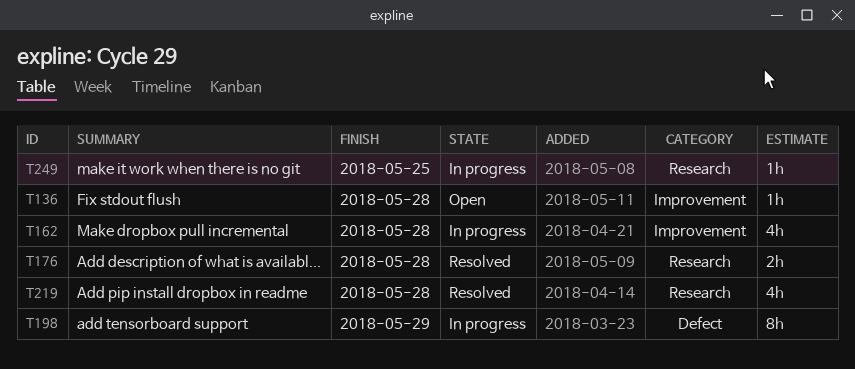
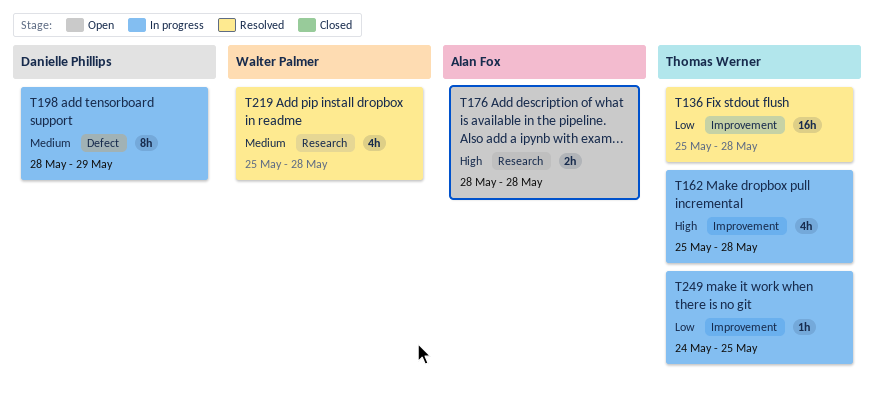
T136, status: Open -> Resolved
T136, estimate: 1h -> 16h
T176, status: Resolved -> Open
T249, label: Research -> Improvement

